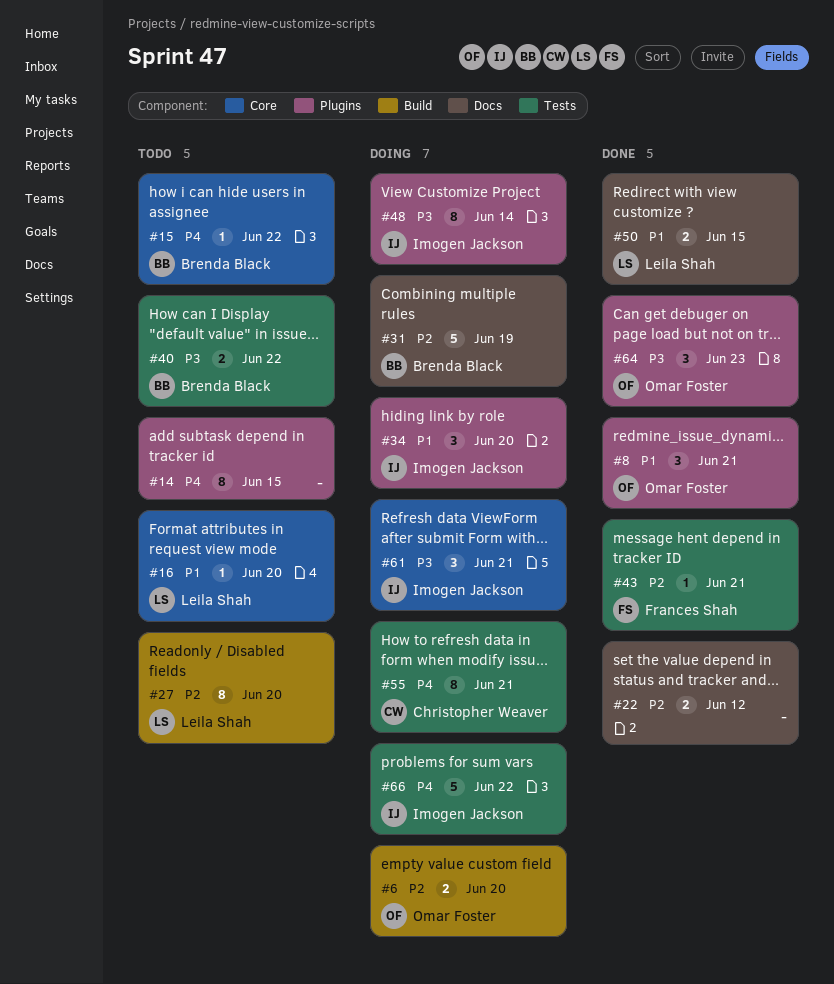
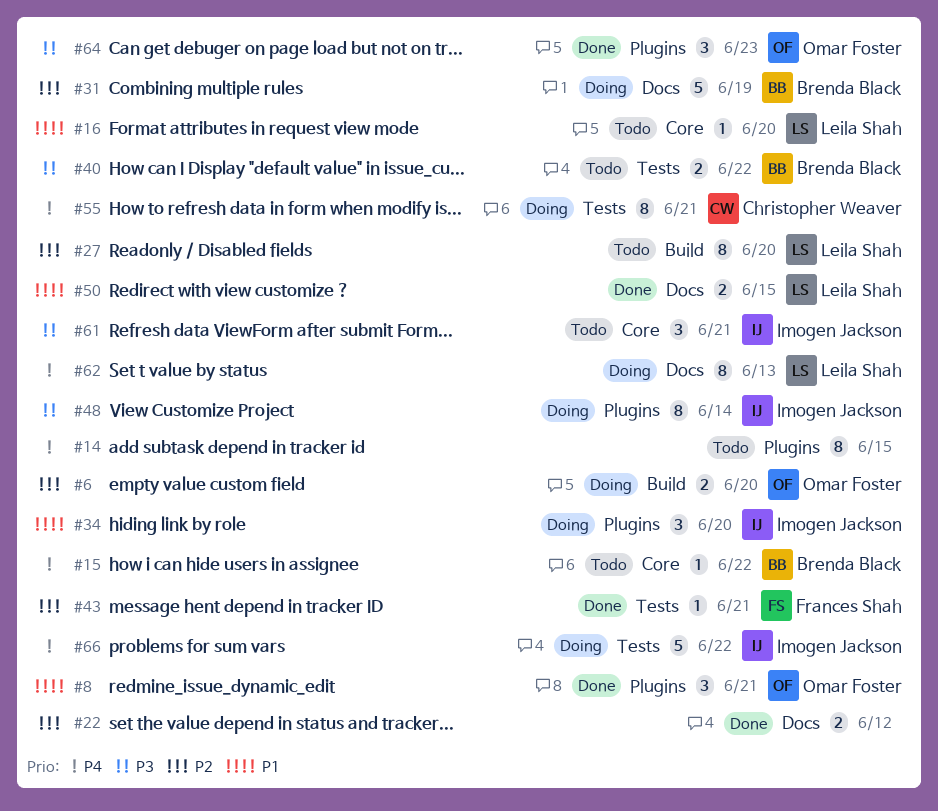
#61, status: Doing -> Todo
#62: none -> present

